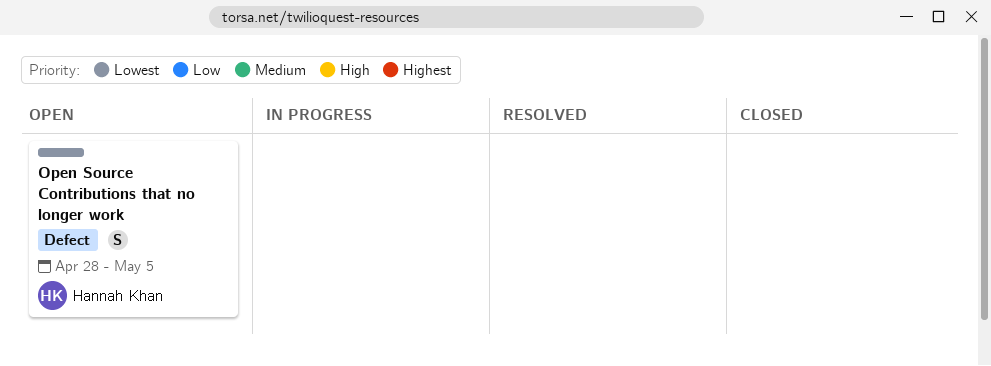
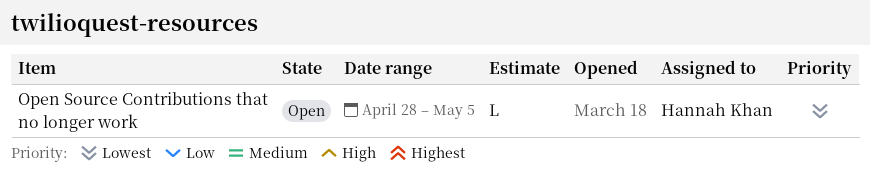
Open Source Contributions that no longer work, estimate: S -> L

